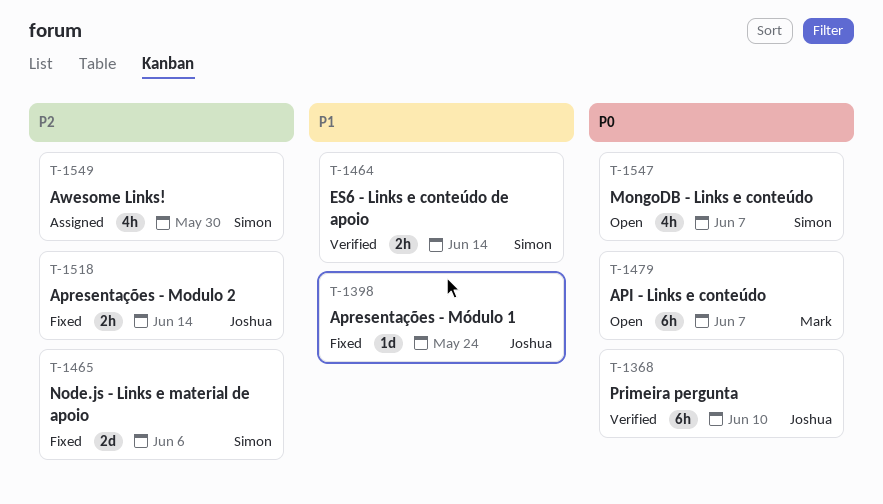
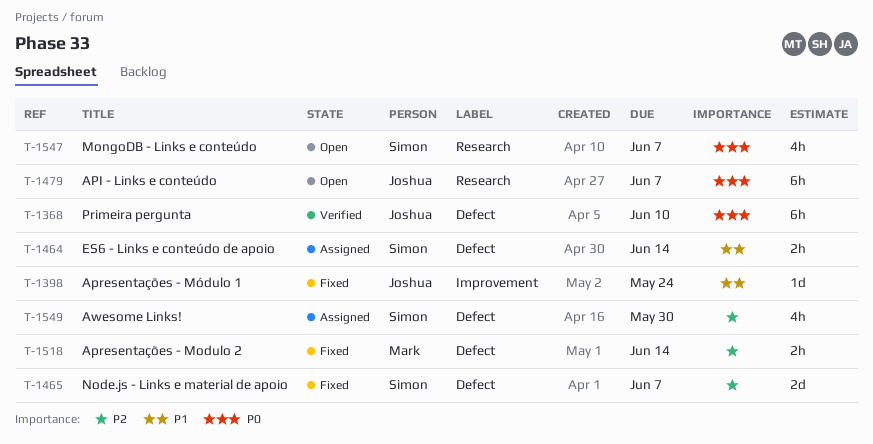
T-1464, status: Verified -> Assigned
T-1465, due: Jun 6 -> Jun 7
T-1479, owner: Mark -> Joshua
T-1518, owner: Joshua -> Mark

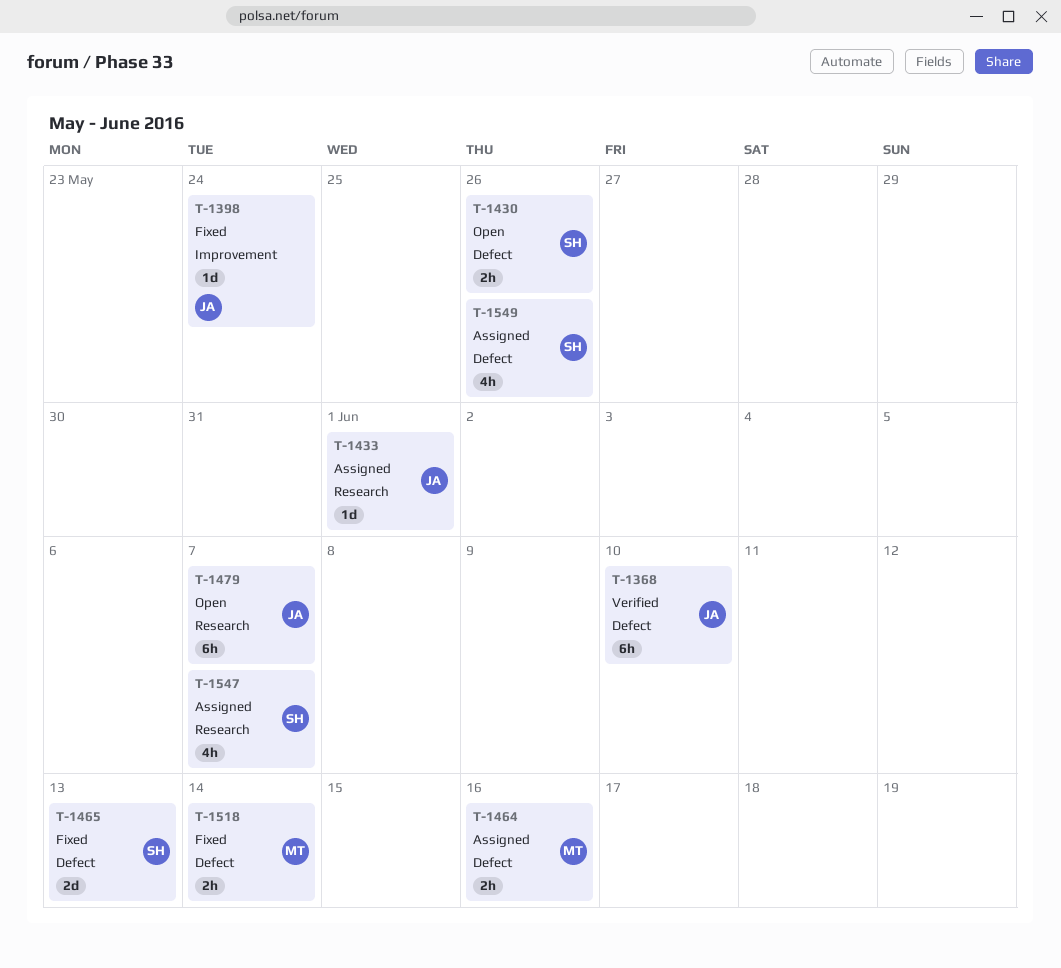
T-1430: none -> present
T-1433: none -> present
T-1464, owner: Simon -> Mark
T-1464, due: Jun 14 -> Jun 16
T-1465, due: Jun 7 -> Jun 13
T-1547, status: Open -> Assigned
T-1549, due: May 30 -> May 26

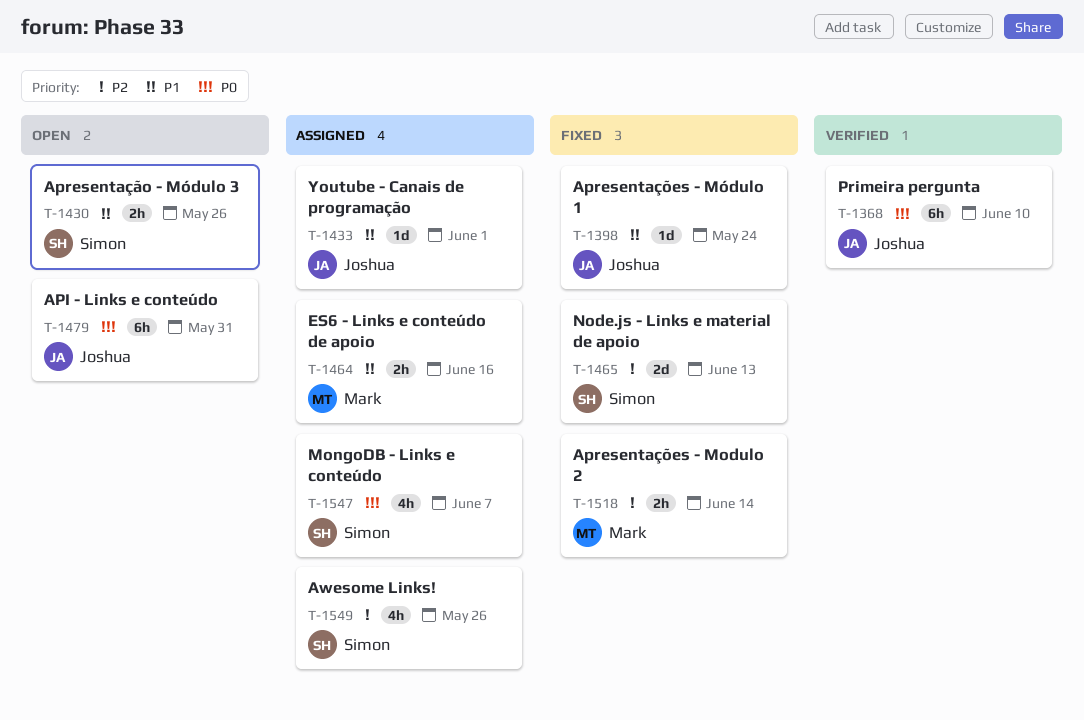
T-1479, due: Jun 7 -> May 31

